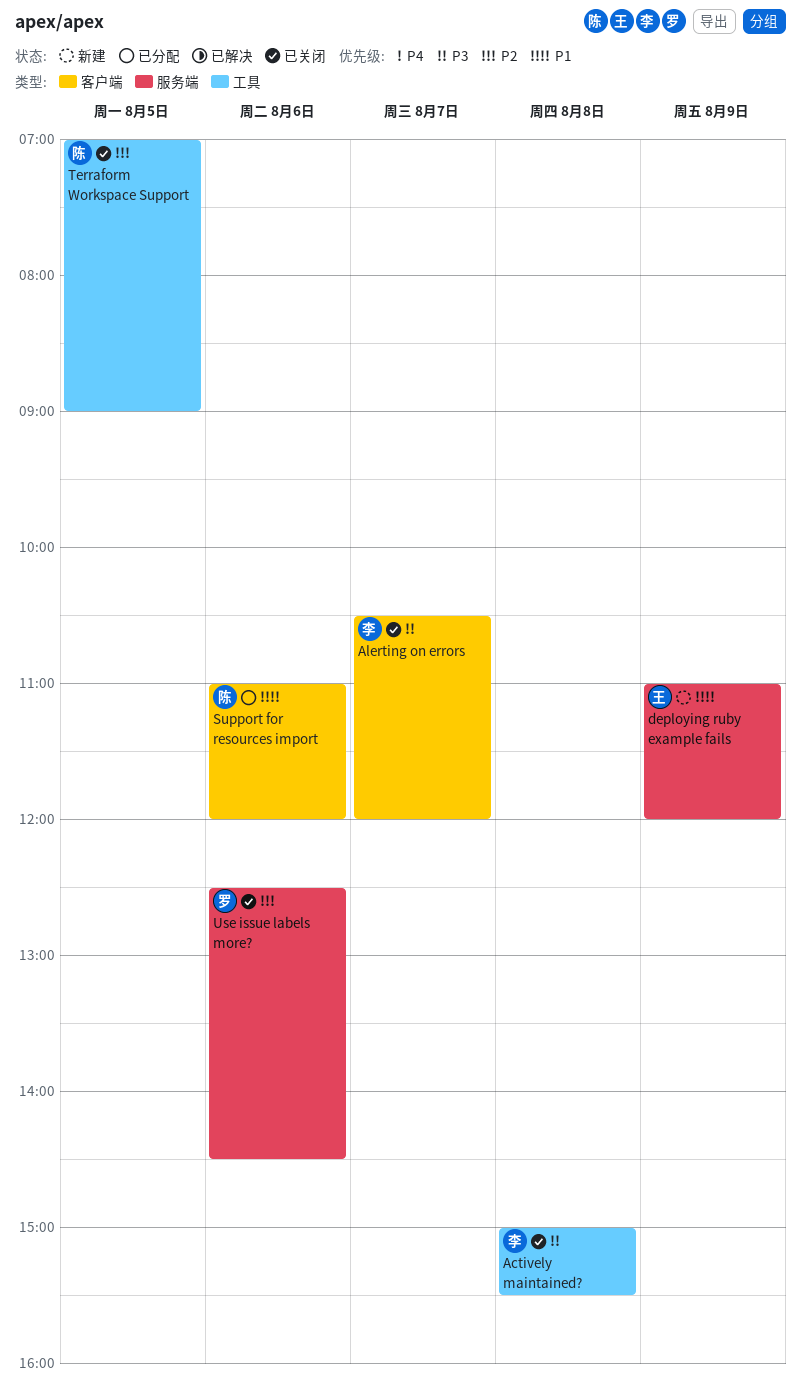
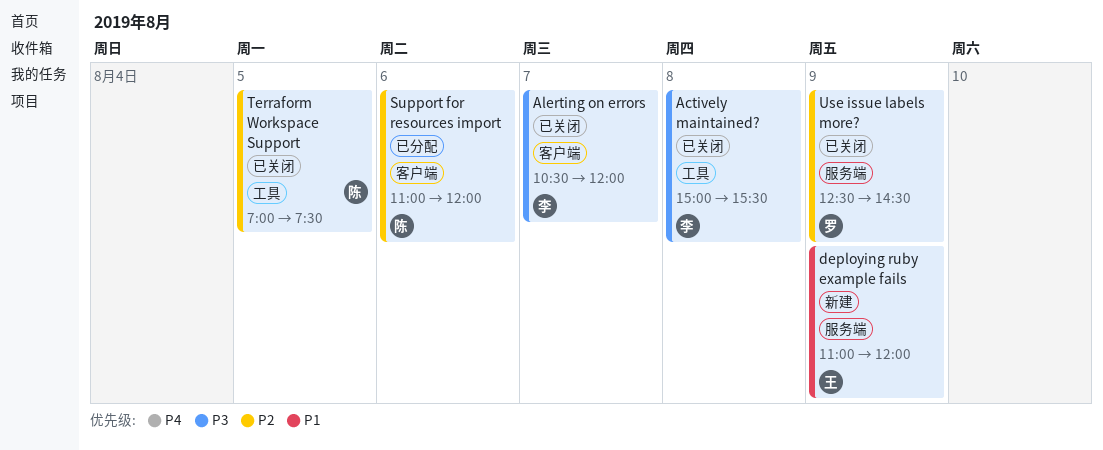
Support for resources import, priority: P1 -> P2
Terraform Workspace Support, ends: 09:00 -> 07:30
Use issue labels more?, day: Aug 6 -> Aug 9

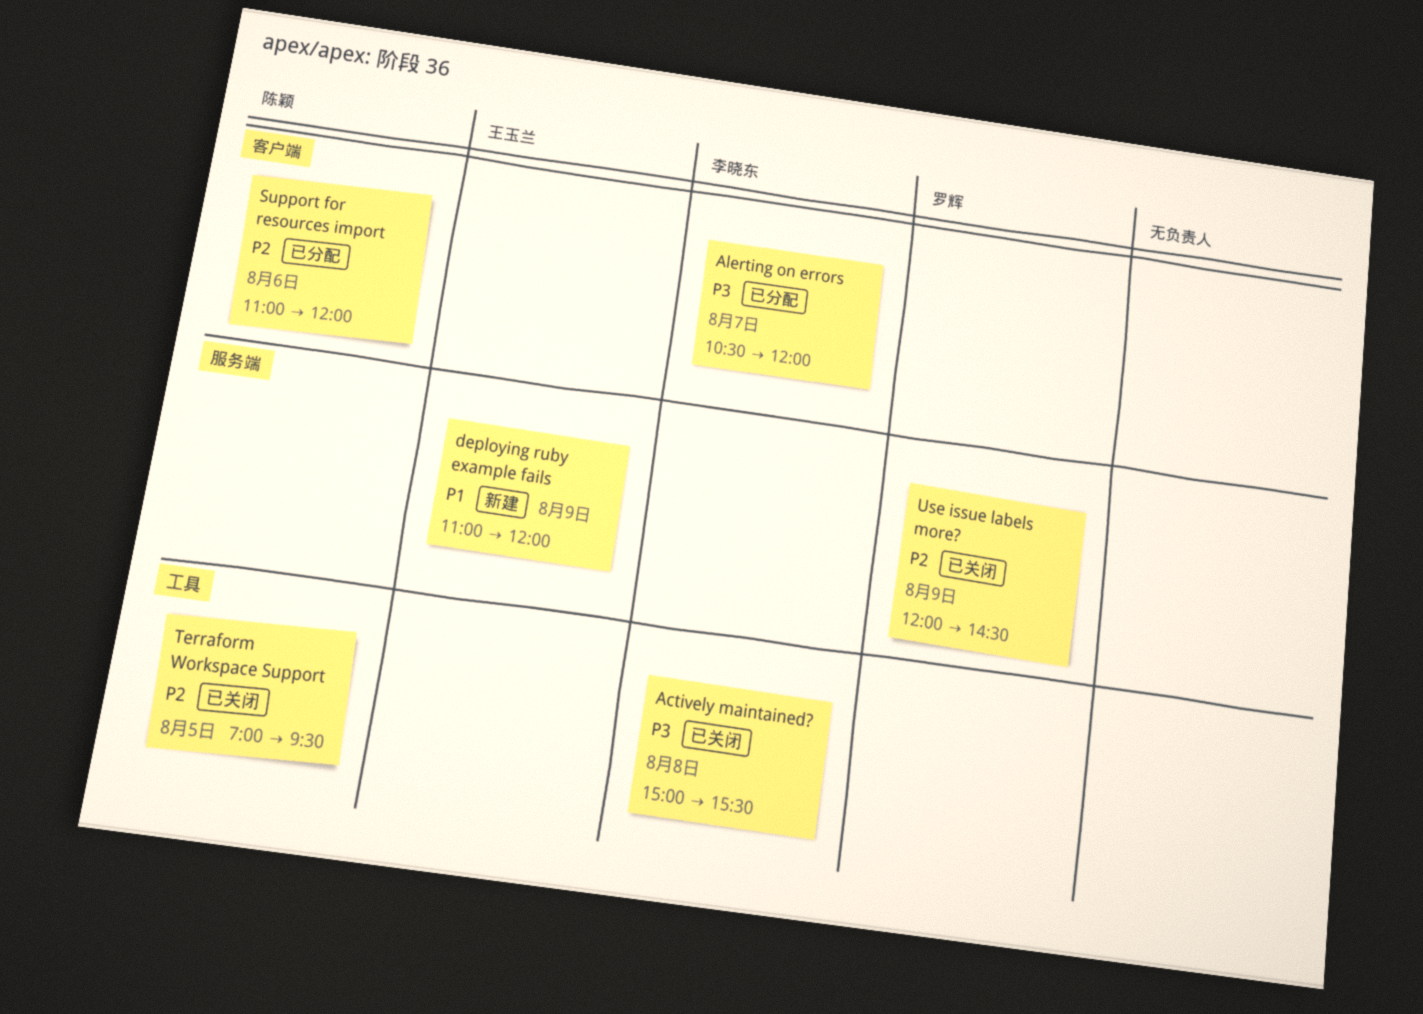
Alerting on errors, status: 已关闭 -> 已分配
Terraform Workspace Support, ends: 07:30 -> 09:30
Use issue labels more?, begins: 12:30 -> 12:00

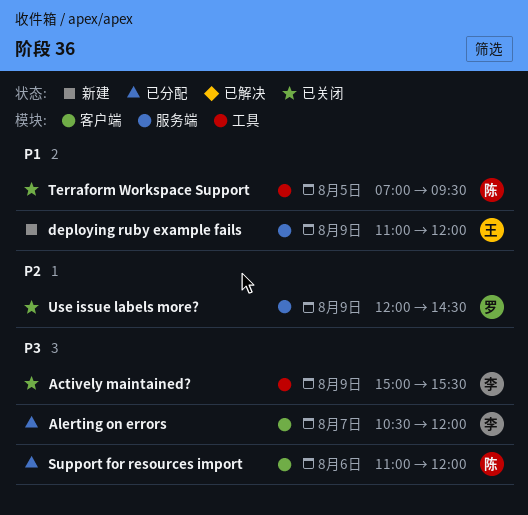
Actively maintained?, day: Aug 8 -> Aug 9
Support for resources import, priority: P2 -> P3
Terraform Workspace Support, priority: P2 -> P1

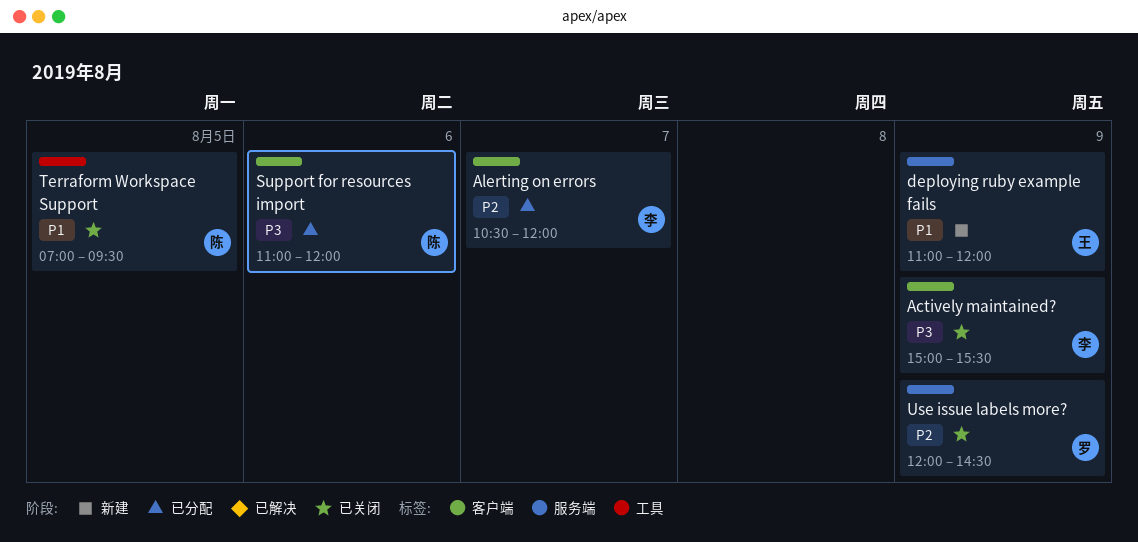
Actively maintained?, label: 工具 -> 客户端
Alerting on errors, priority: P3 -> P2

